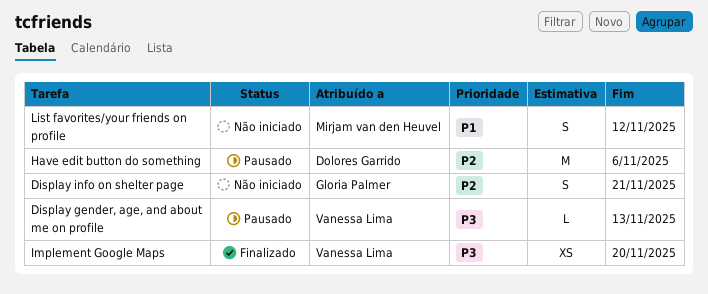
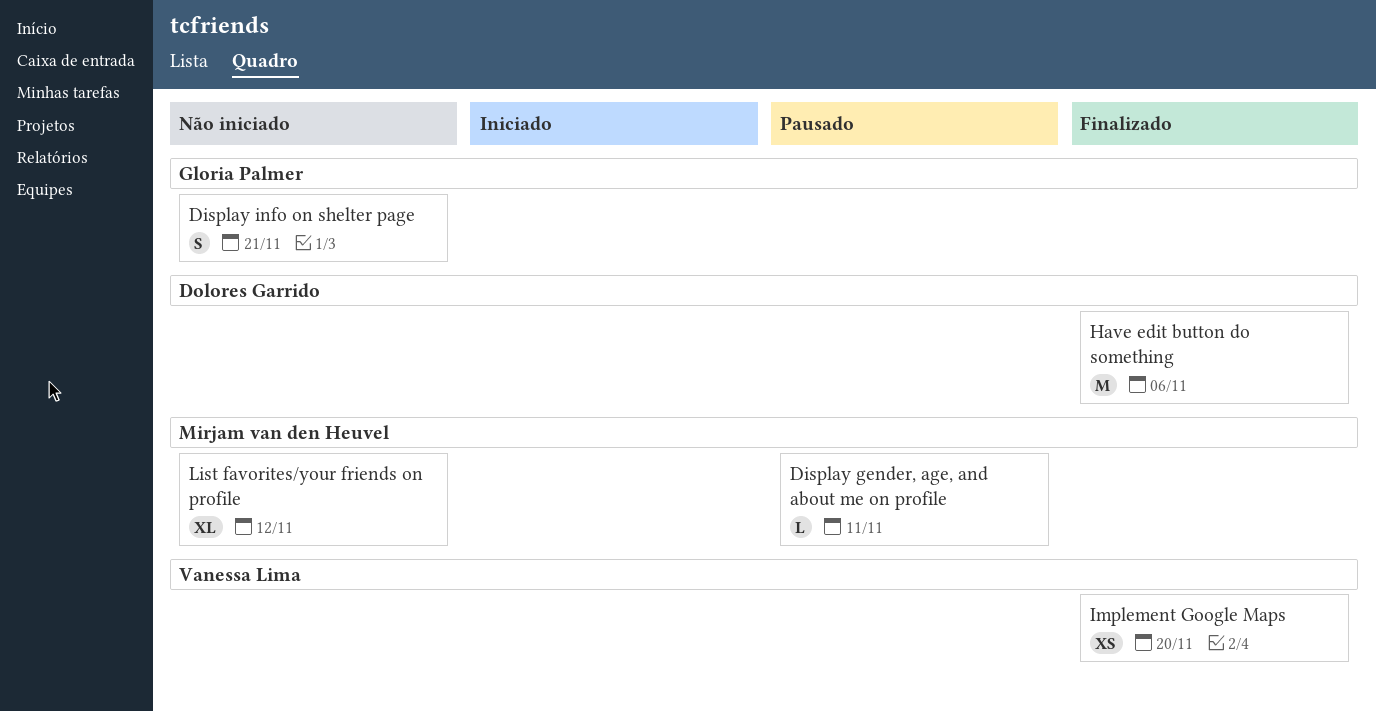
Display gender, age, and about me on profile, owner: Vanessa Lima -> Mirjam van den Heuvel
Display gender, age, and about me on profile, due: Nov 13 -> Nov 11
Have edit button do something, status: Pausado -> Finalizado
List favorites/your friends on profile, estimate: S -> XL

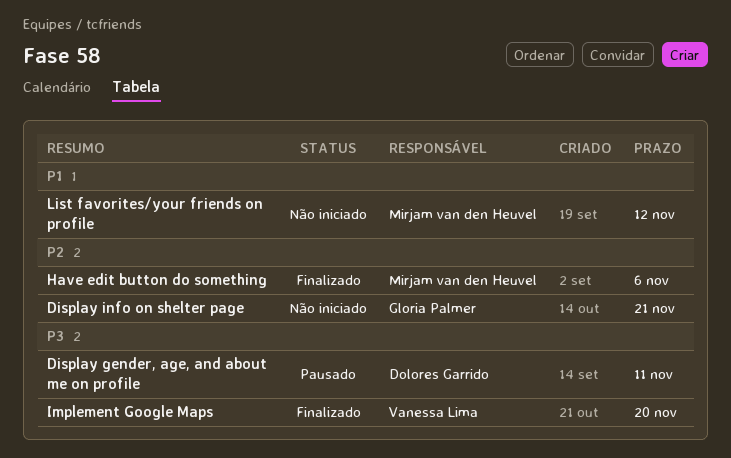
Display gender, age, and about me on profile, owner: Mirjam van den Heuvel -> Dolores Garrido
Have edit button do something, owner: Dolores Garrido -> Mirjam van den Heuvel

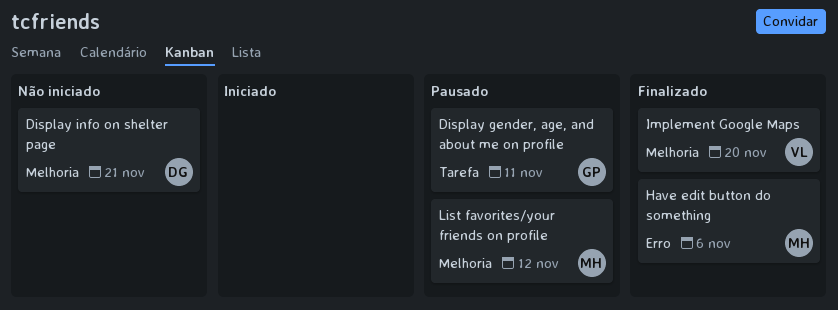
Display gender, age, and about me on profile, owner: Dolores Garrido -> Gloria Palmer
Display info on shelter page, owner: Gloria Palmer -> Dolores Garrido
List favorites/your friends on profile, status: Não iniciado -> Pausado

